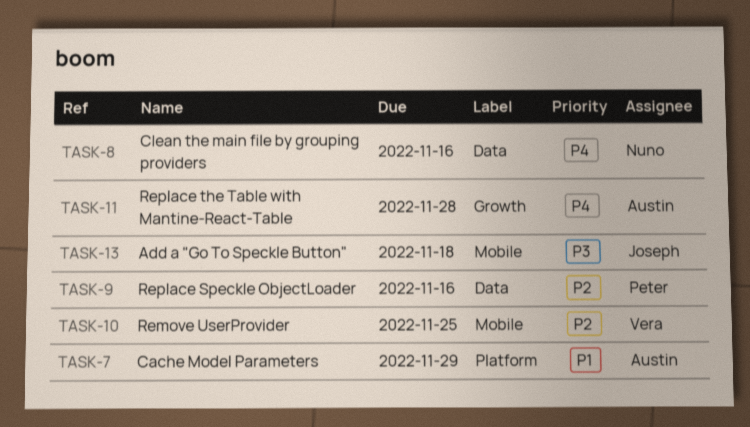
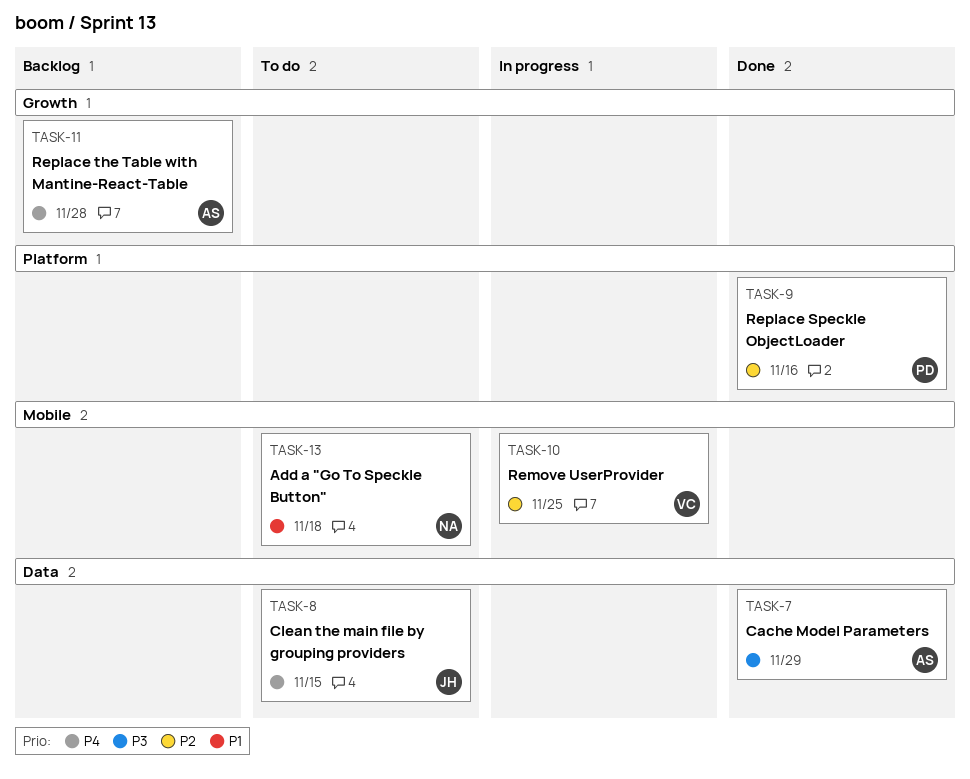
TASK-7, priority: P1 -> P3
TASK-7, label: Platform -> Data
TASK-8, owner: Nuno -> Joseph
TASK-8, due: Nov 16 -> Nov 15
TASK-9, label: Data -> Platform
TASK-13, owner: Joseph -> Nuno
TASK-13, priority: P3 -> P1

